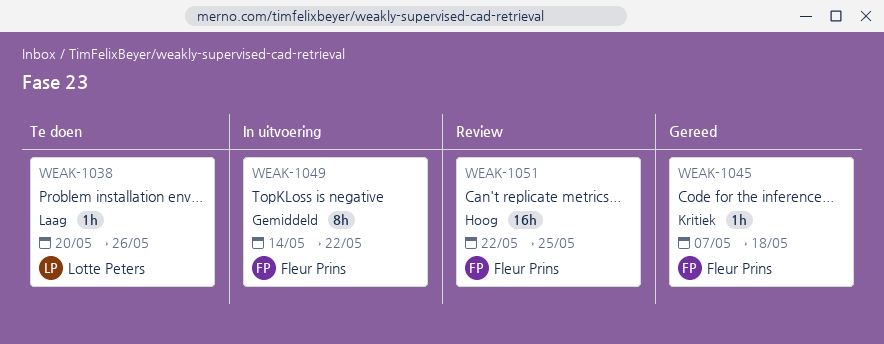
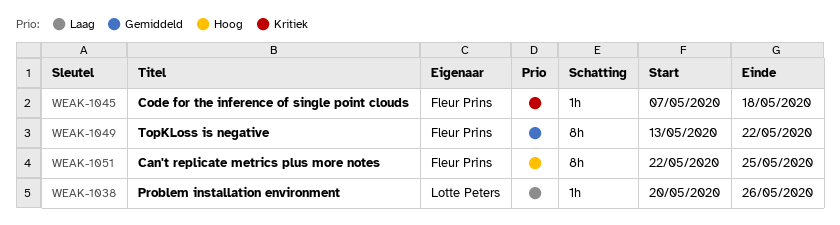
WEAK-1049, start: May 14 -> May 13
WEAK-1051, estimate: 16h -> 8h

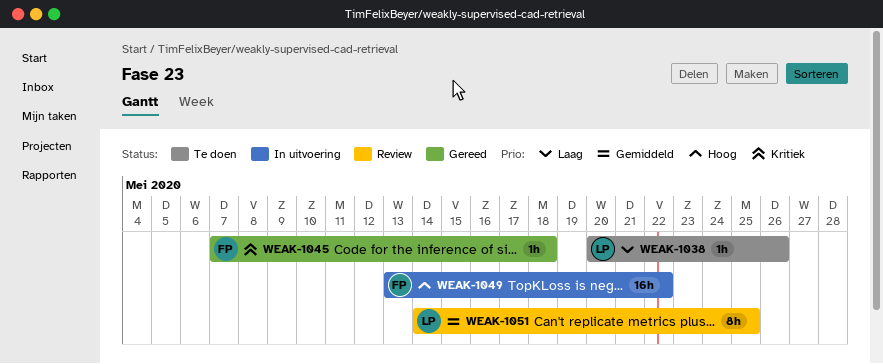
WEAK-1049, priority: Gemiddeld -> Hoog
WEAK-1049, estimate: 8h -> 16h
WEAK-1051, owner: Fleur Prins -> Lotte Peters
WEAK-1051, priority: Hoog -> Gemiddeld
WEAK-1051, start: May 22 -> May 14

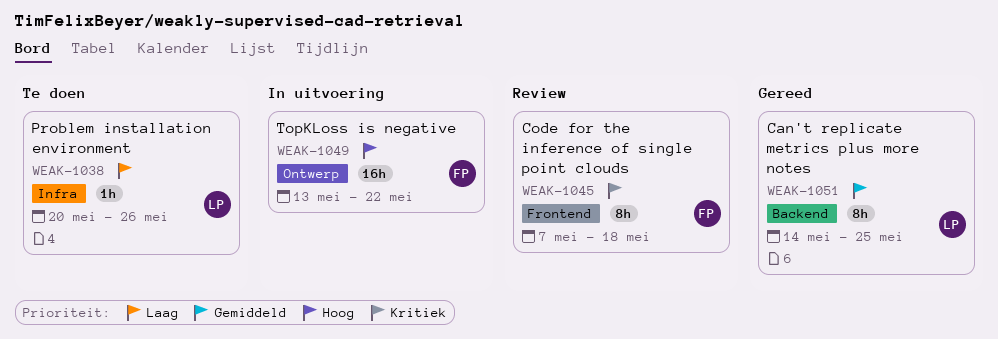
WEAK-1045, status: Gereed -> Review
WEAK-1045, estimate: 1h -> 8h
WEAK-1051, status: Review -> Gereed

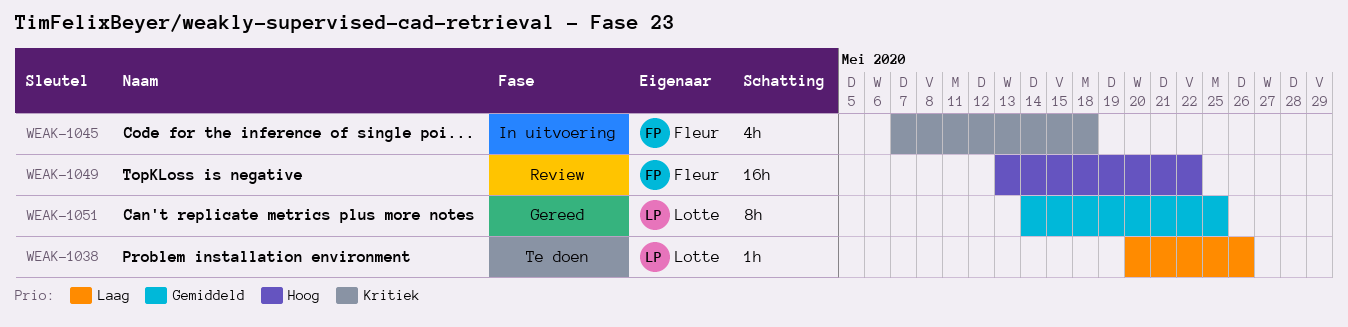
WEAK-1045, status: Review -> In uitvoering
WEAK-1045, estimate: 8h -> 4h
WEAK-1049, status: In uitvoering -> Review

